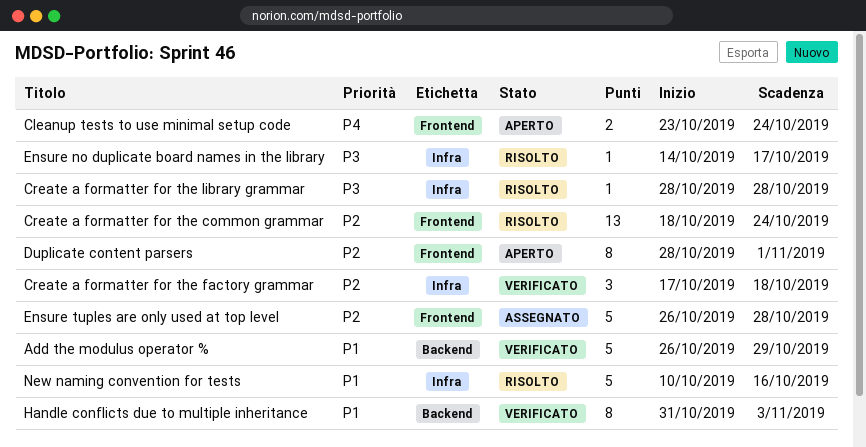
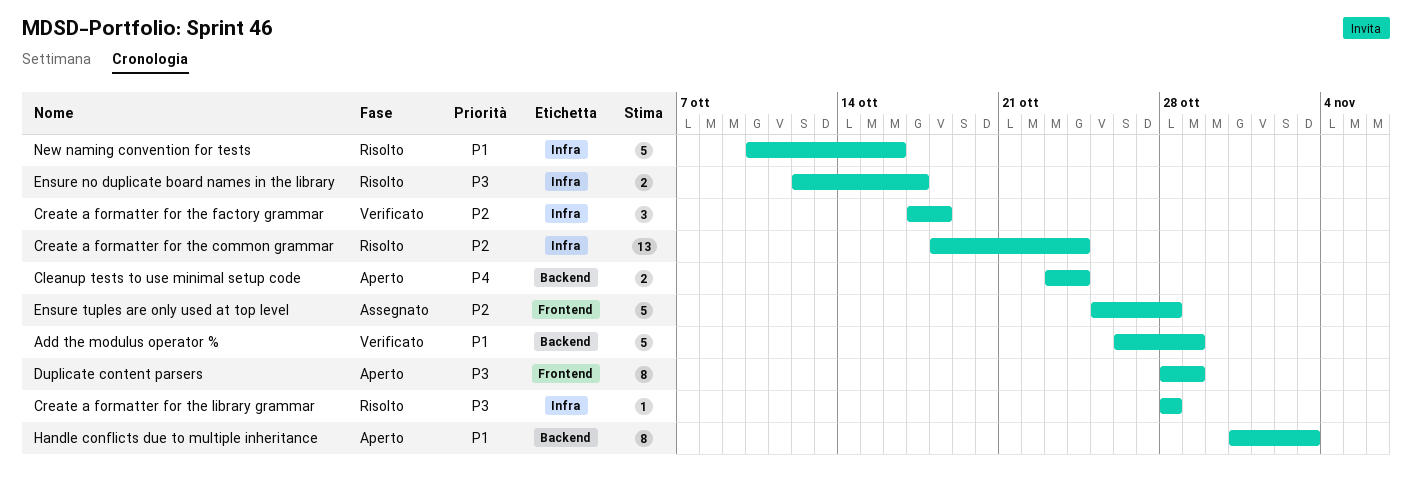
Cleanup tests to use minimal setup code, label: Frontend -> Backend
Create a formatter for the common grammar, label: Frontend -> Infra
Duplicate content parsers, priority: P2 -> P3
Duplicate content parsers, due: Nov 1 -> Oct 29
Ensure no duplicate board names in the library, estimate: 1 -> 2
Ensure no duplicate board names in the library, start: Oct 14 -> Oct 12
Ensure tuples are only used at top level, start: Oct 26 -> Oct 25
Handle conflicts due to multiple inheritance, status: Verificato -> Aperto

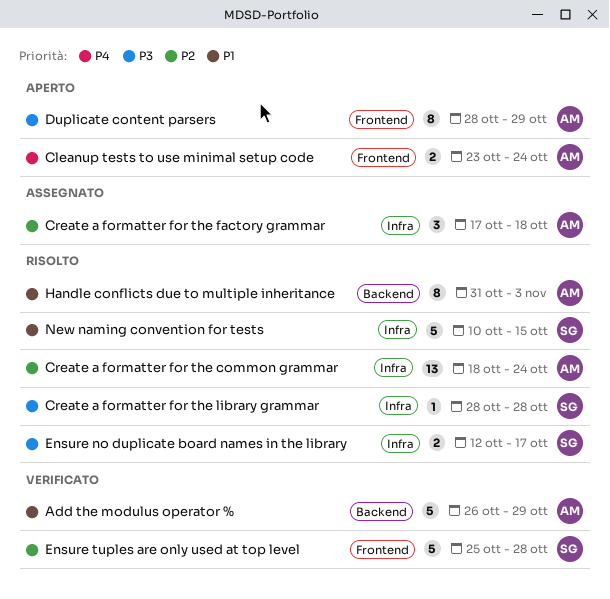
Cleanup tests to use minimal setup code, label: Backend -> Frontend
Create a formatter for the factory grammar, status: Verificato -> Assegnato
Ensure tuples are only used at top level, status: Assegnato -> Verificato
Handle conflicts due to multiple inheritance, status: Aperto -> Risolto
New naming convention for tests, due: Oct 16 -> Oct 15

